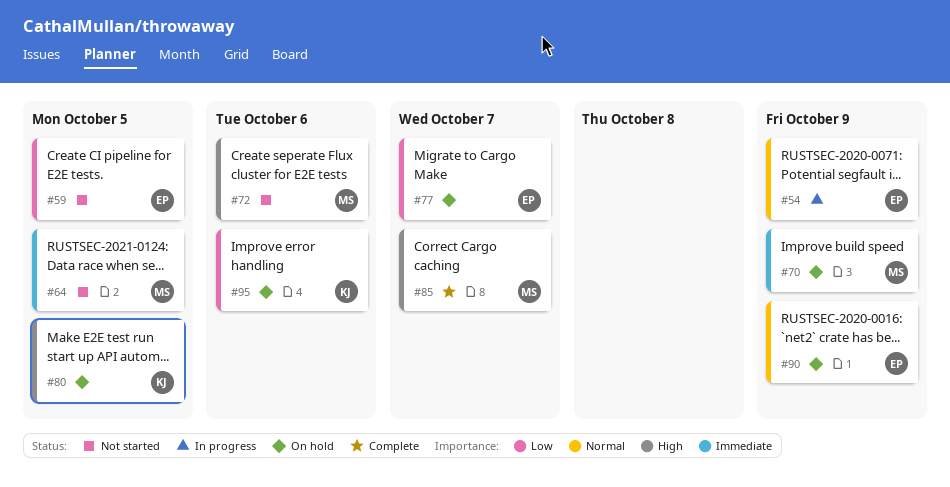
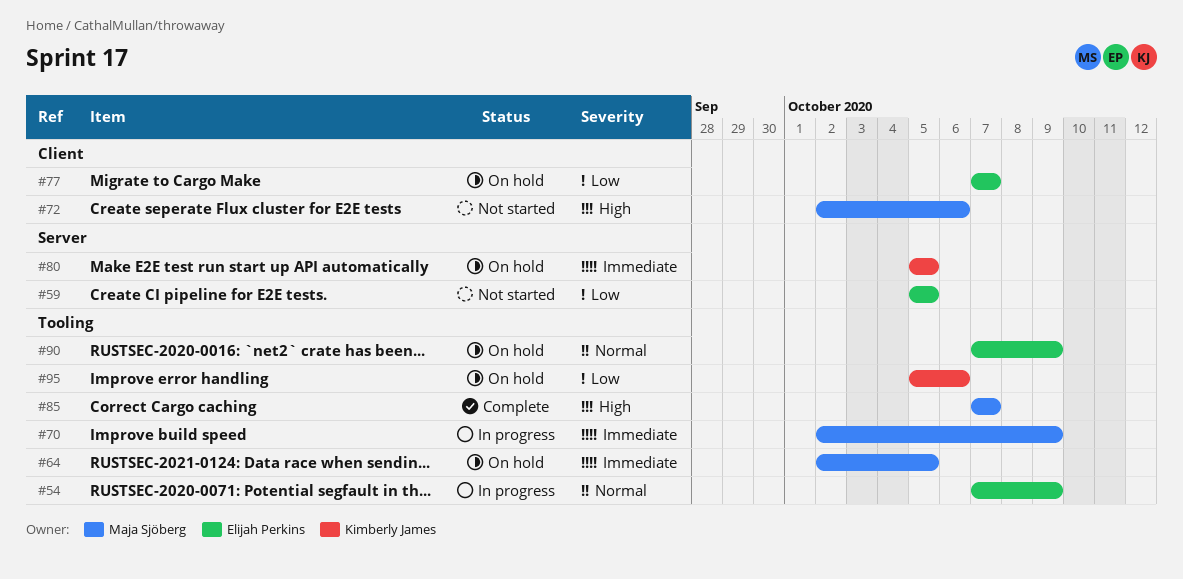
#64, status: Not started -> On hold
#70, status: On hold -> In progress
#80, priority: High -> Immediate

